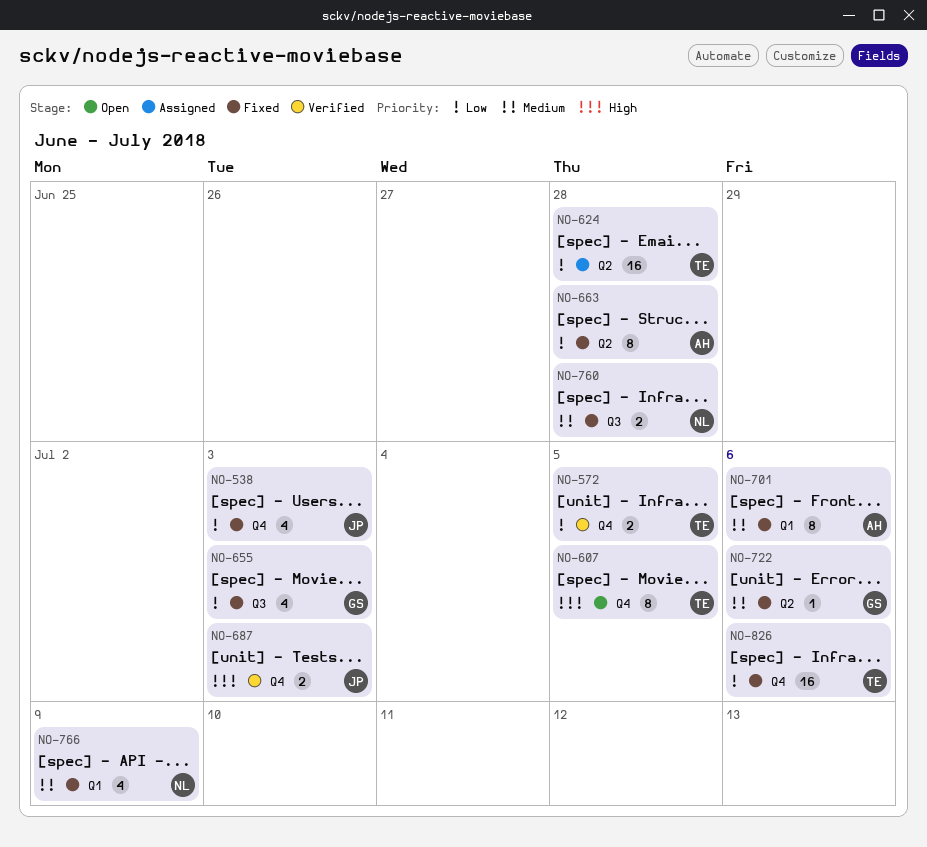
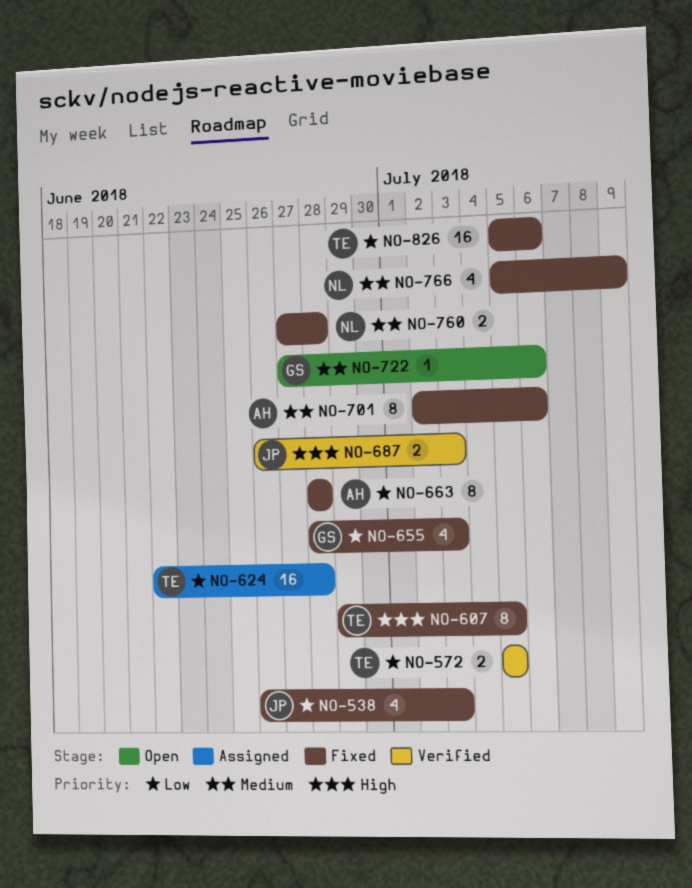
NO-607, status: Open -> Fixed
NO-722, status: Fixed -> Open

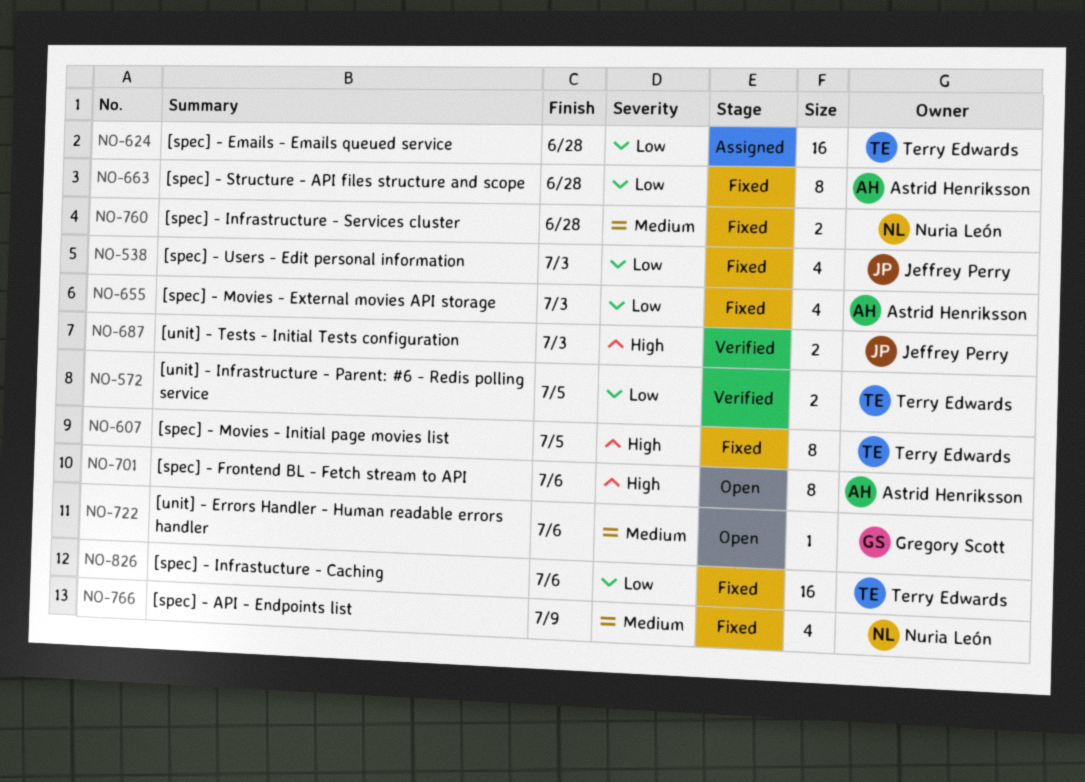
NO-655, owner: Gregory Scott -> Astrid Henriksson
NO-701, status: Fixed -> Open
NO-701, priority: Medium -> High

